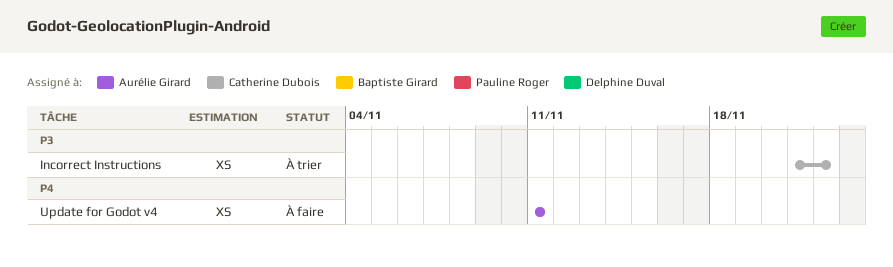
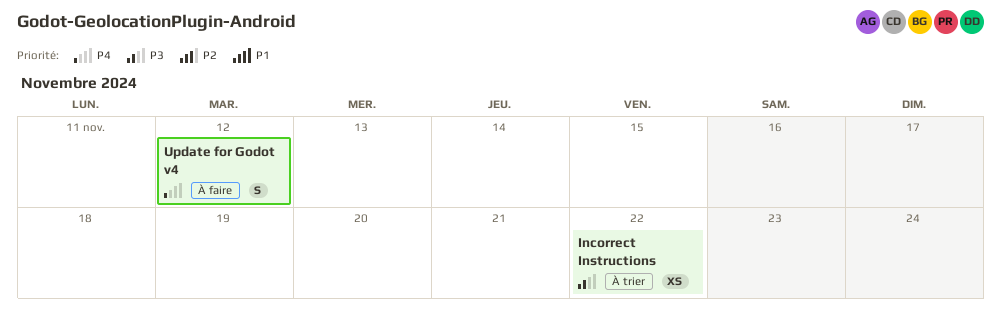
Update for Godot v4, estimate: XS -> S
Update for Godot v4, due: Nov 11 -> Nov 12

